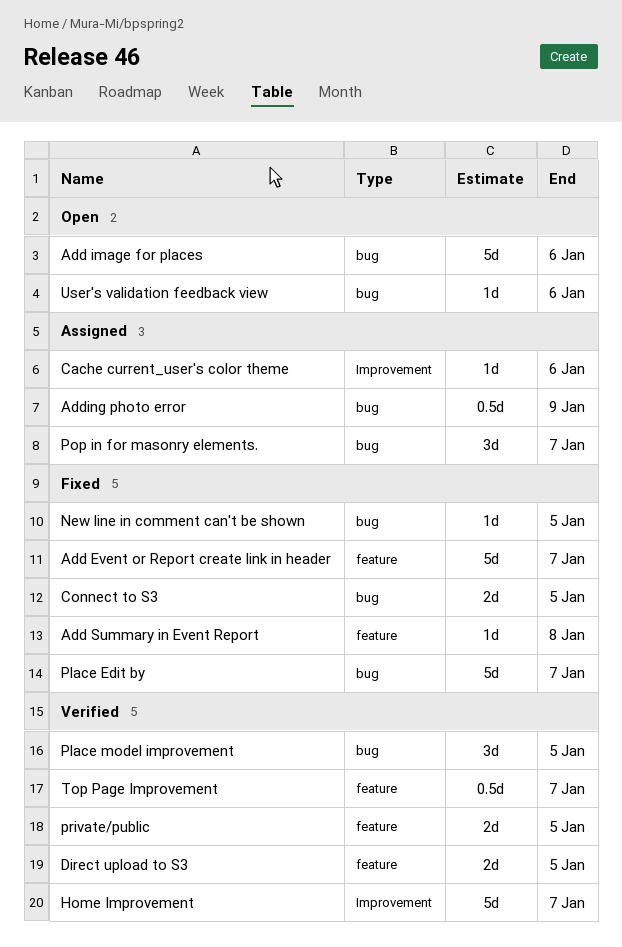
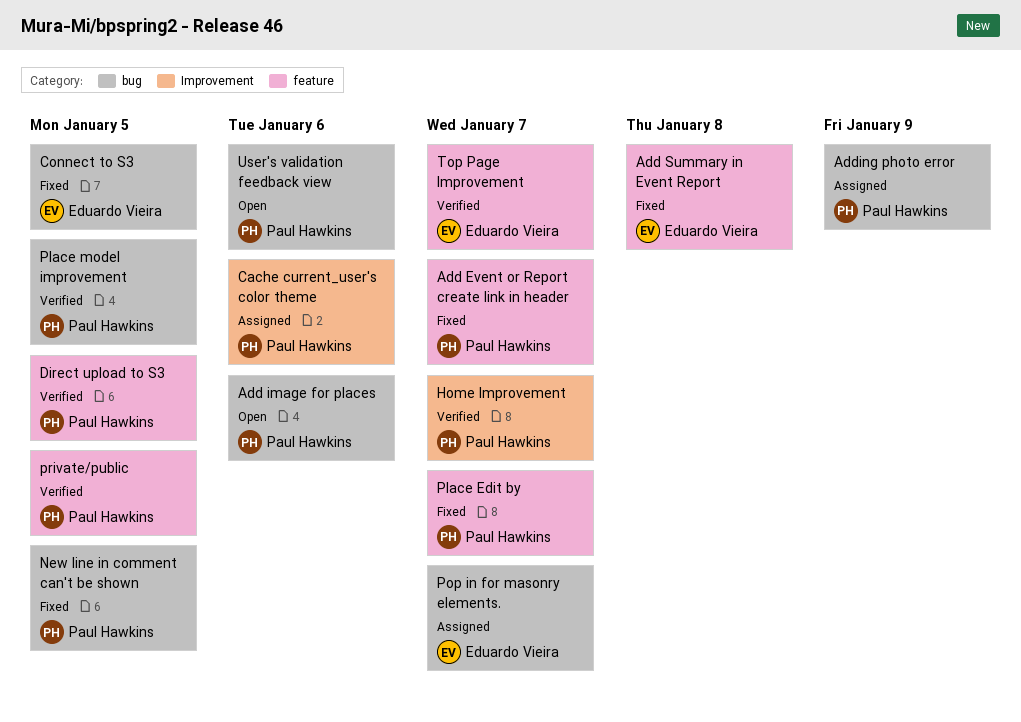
Place Edit by, label: bug -> feature

